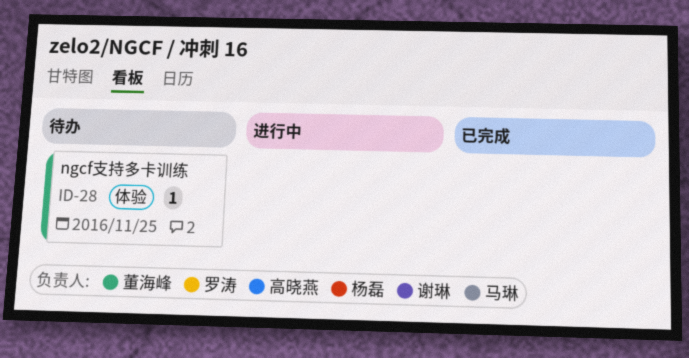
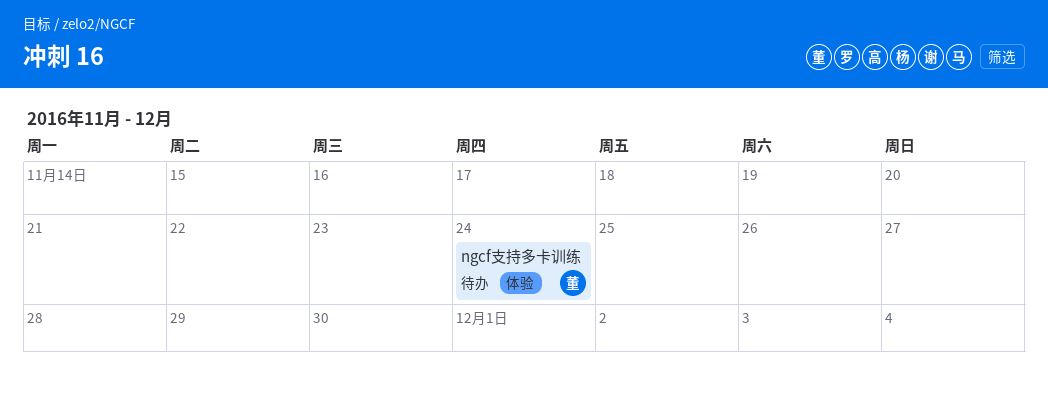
ngcf支持多卡训练, due: Nov 25 -> Nov 24

